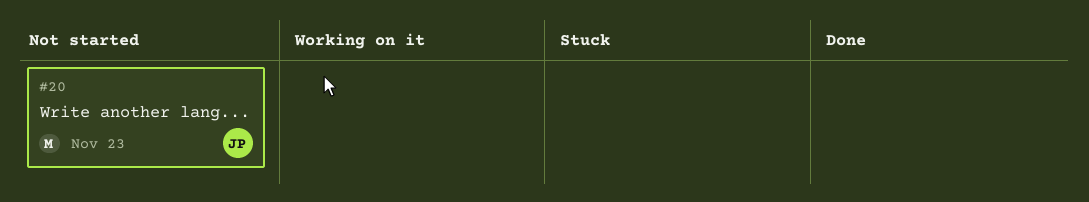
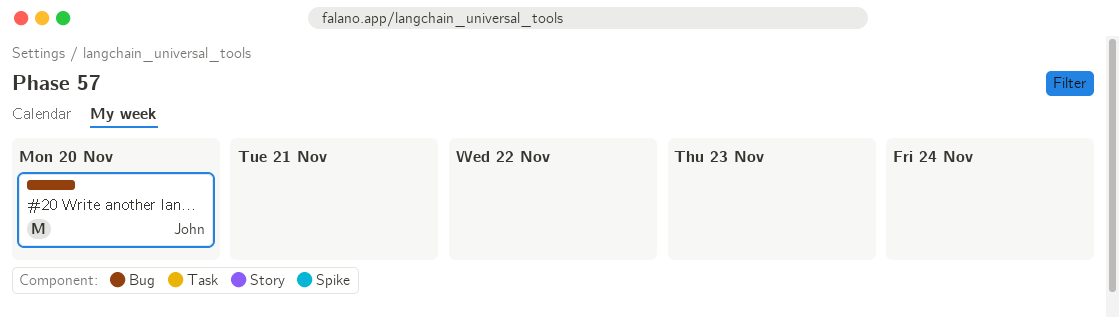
#20, due: Nov 23 -> Nov 20

